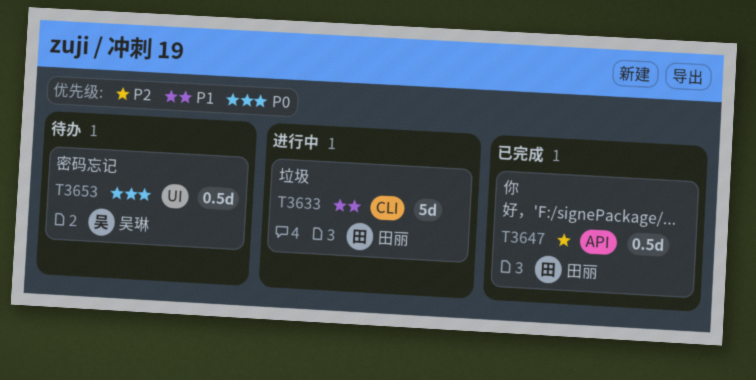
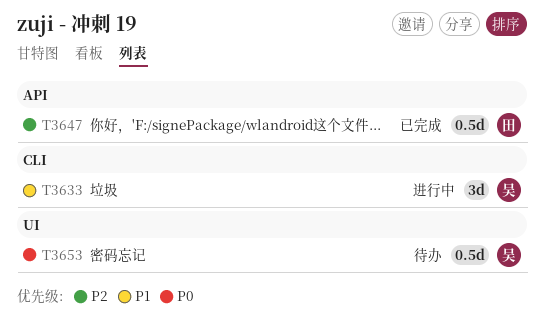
T3633, owner: 田丽 -> 吴琳
T3633, estimate: 5d -> 3d

